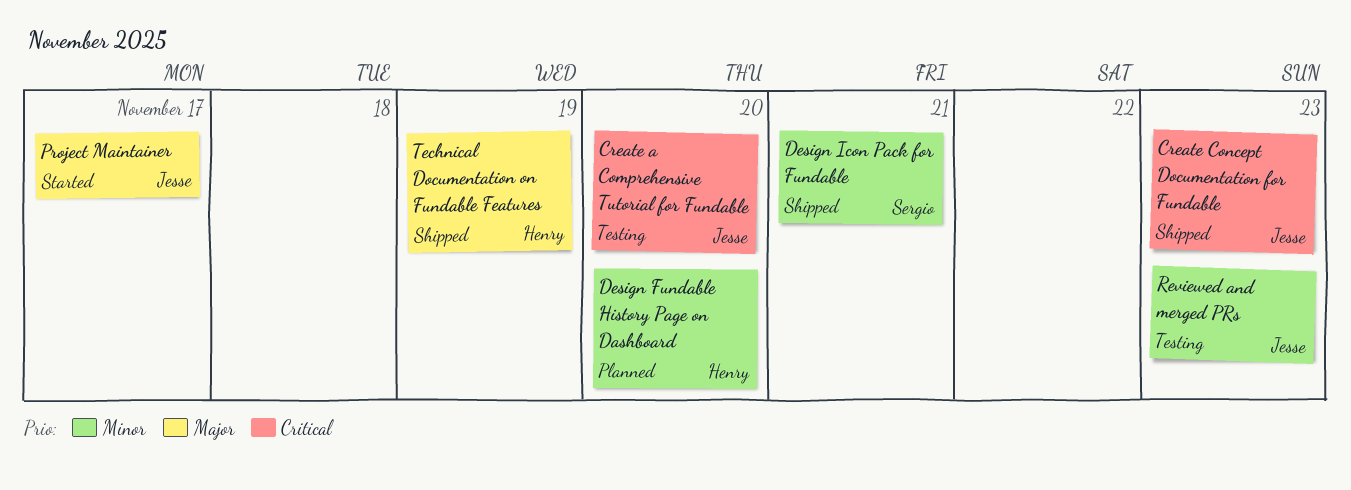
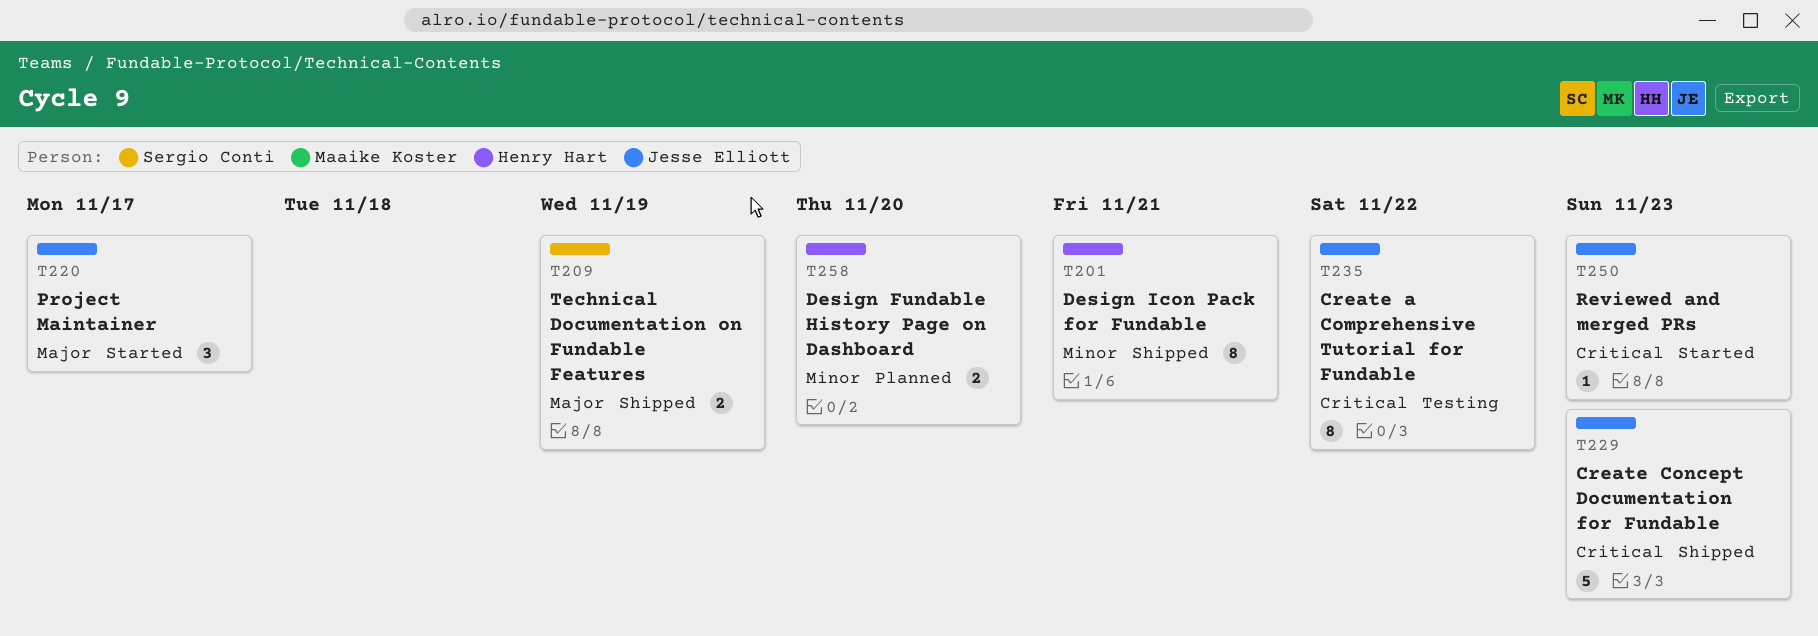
Create a Comprehensive Tutorial for Fundable, due: Nov 20 -> Nov 22
Design Icon Pack for Fundable, owner: Sergio Conti -> Henry Hart
Reviewed and merged PRs, status: Testing -> Started
Reviewed and merged PRs, priority: Minor -> Critical
Technical Documentation on Fundable Features, owner: Henry Hart -> Sergio Conti

